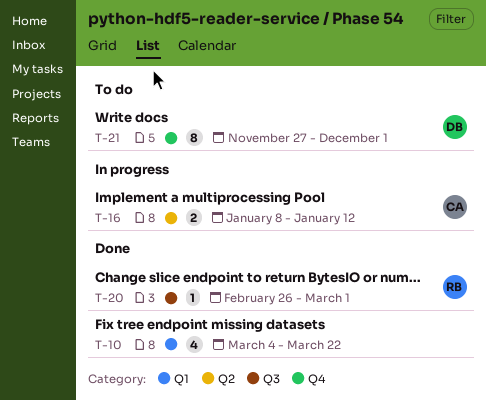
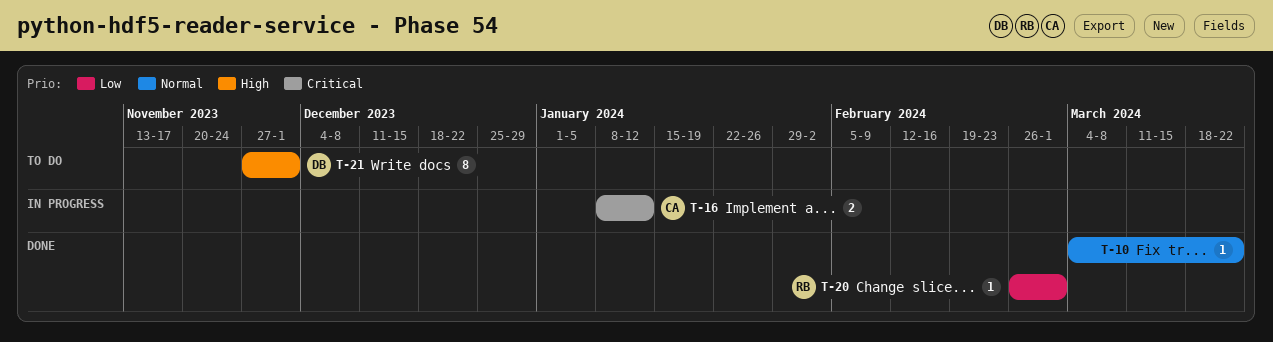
T-10, estimate: 4 -> 1

